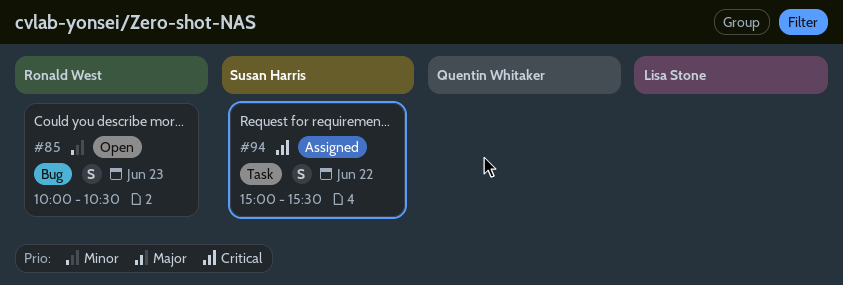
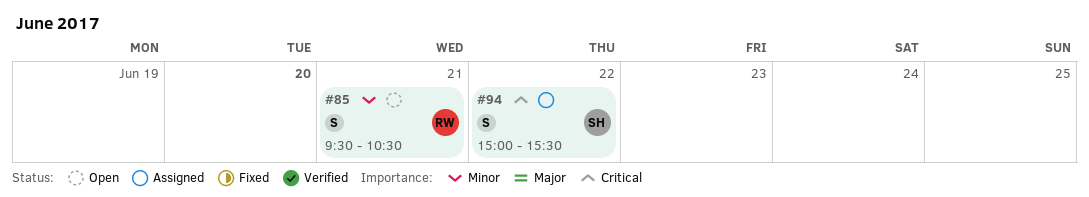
#85, day: Jun 23 -> Jun 21
#85, begins: 10:00 -> 09:30

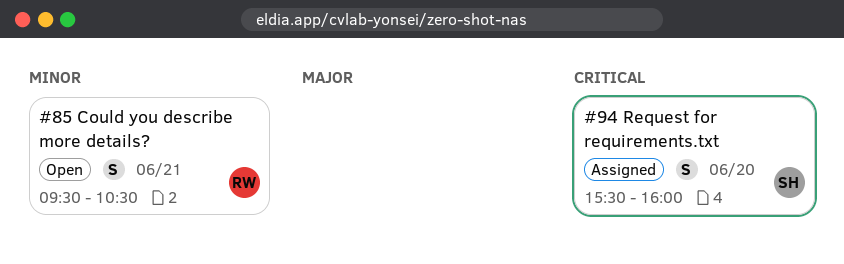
#94, day: Jun 22 -> Jun 20
#94, begins: 15:00 -> 15:30
#94, ends: 15:30 -> 16:00

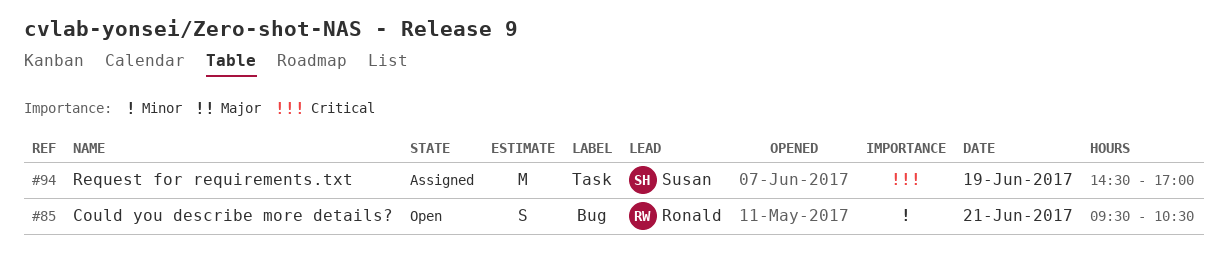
#94, estimate: S -> M
#94, day: Jun 20 -> Jun 19
#94, begins: 15:30 -> 14:30
#94, ends: 16:00 -> 17:00

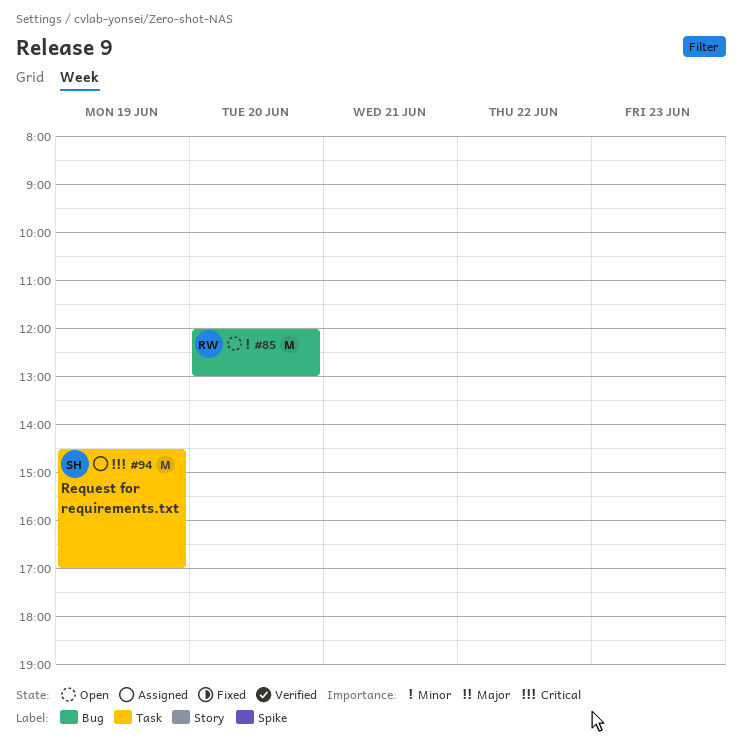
#85, estimate: S -> M
#85, day: Jun 21 -> Jun 20
#85, begins: 09:30 -> 12:00
#85, ends: 10:30 -> 13:00

